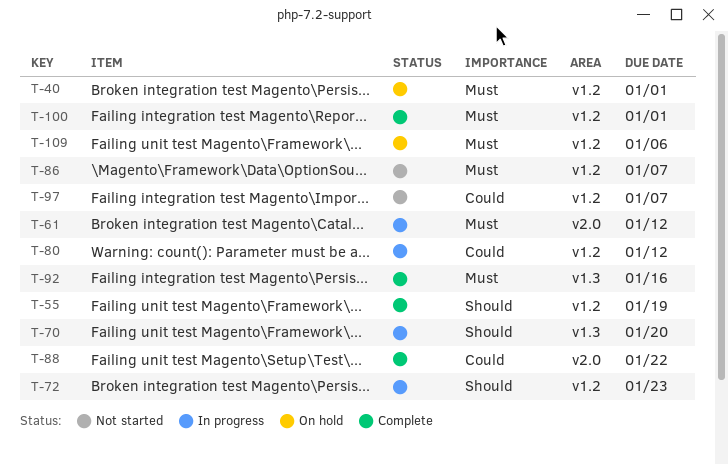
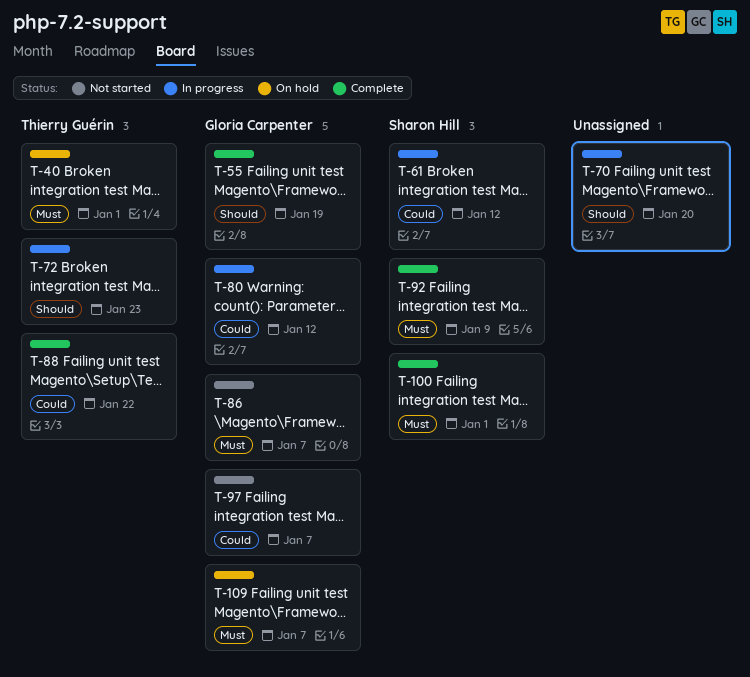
T-61, priority: Must -> Could
T-92, due: Jan 16 -> Jan 9
T-109, due: Jan 6 -> Jan 7

